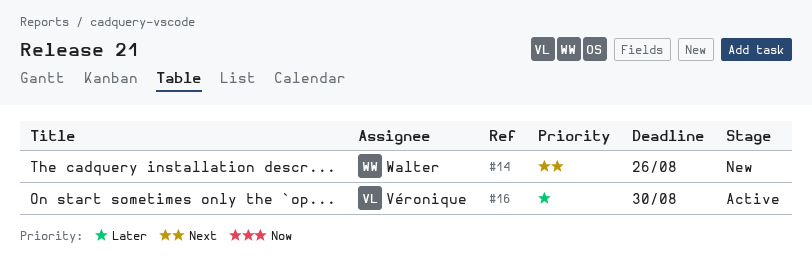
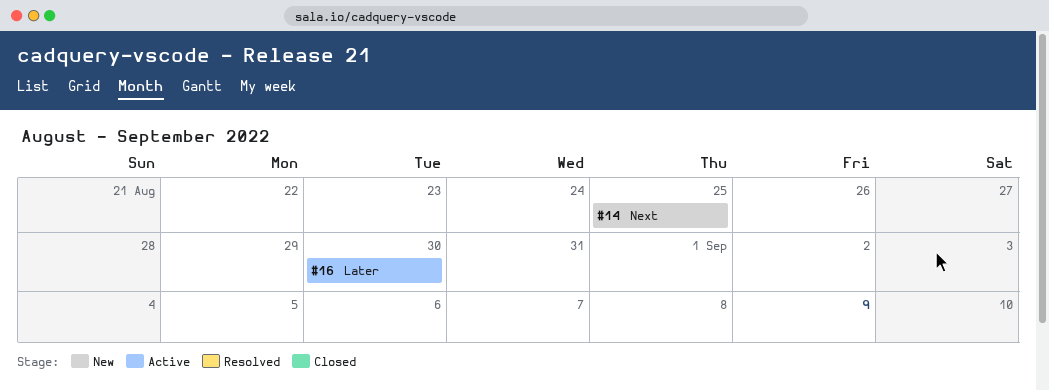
#14, due: Aug 26 -> Aug 25

